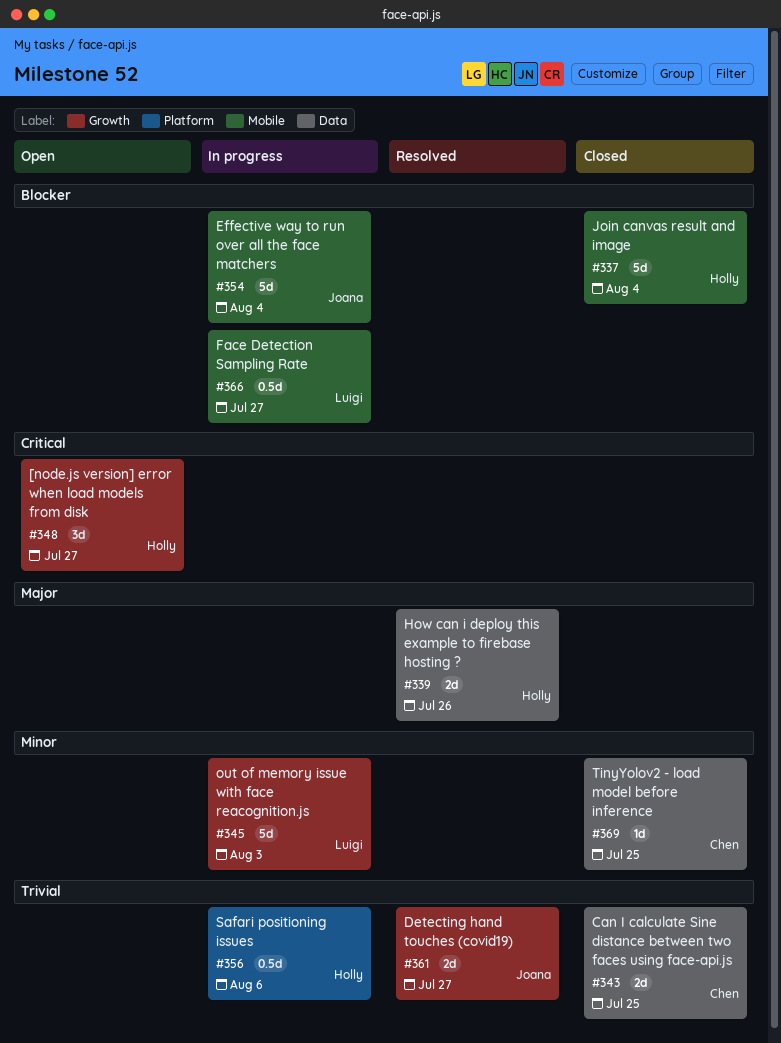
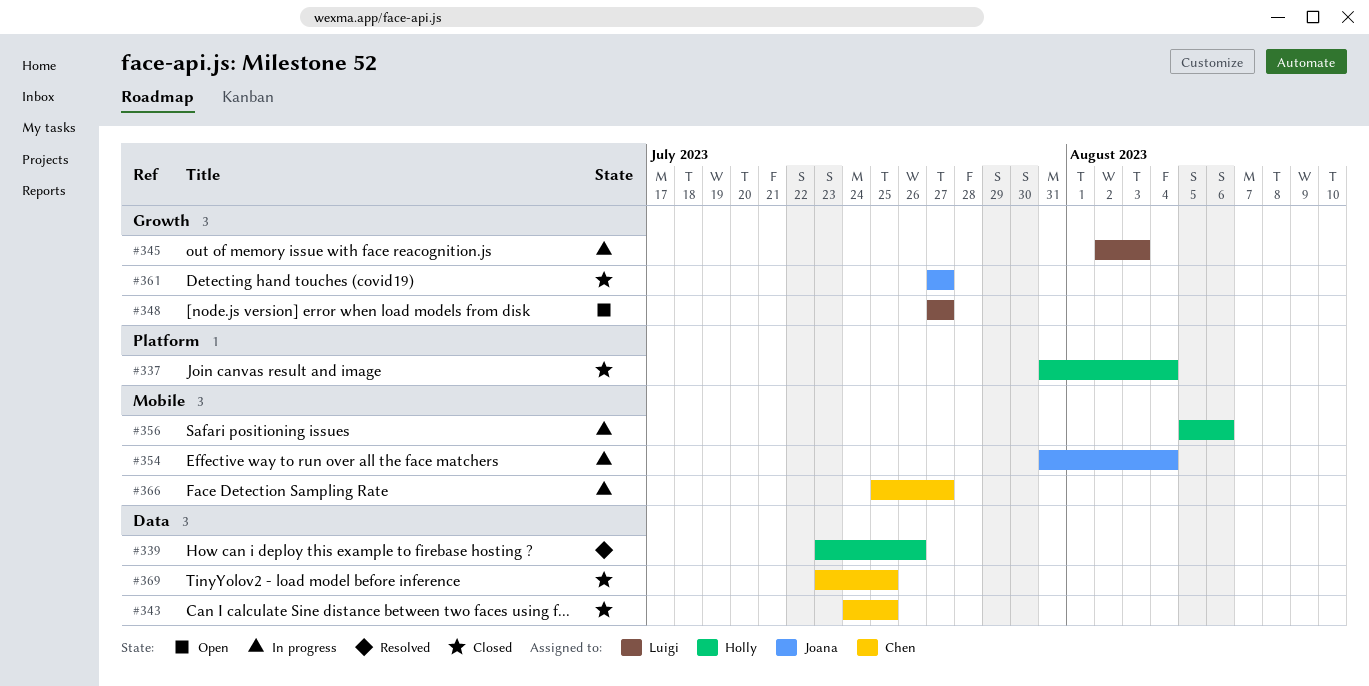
#337, label: Mobile -> Platform
#348, owner: Holly -> Luigi
#356, label: Platform -> Mobile
#361, status: Resolved -> Closed
#366, owner: Luigi -> Chen

